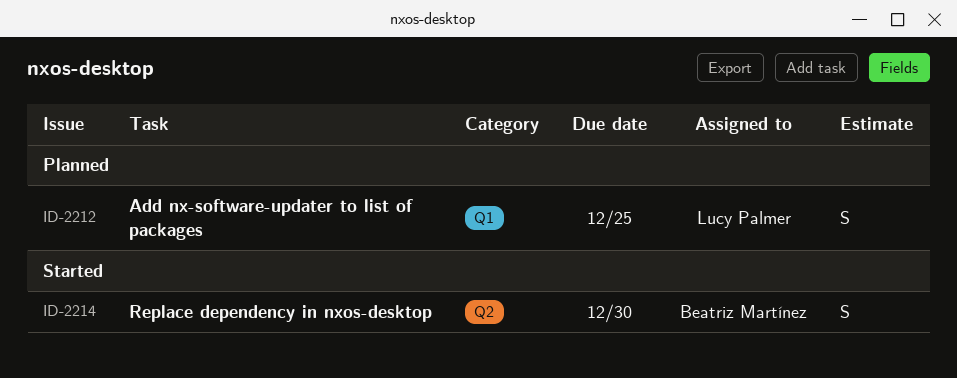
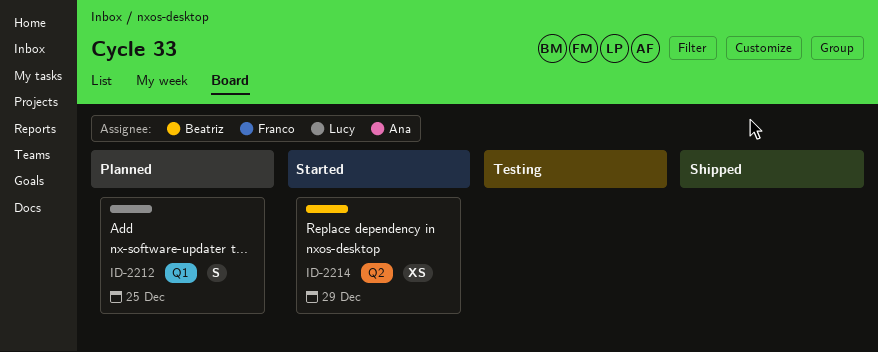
ID-2214, estimate: S -> XS
ID-2214, due: Dec 30 -> Dec 29

